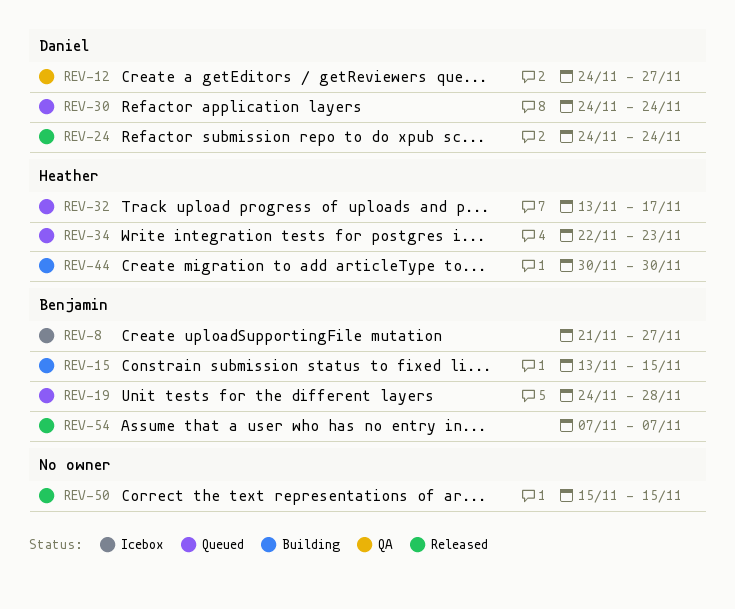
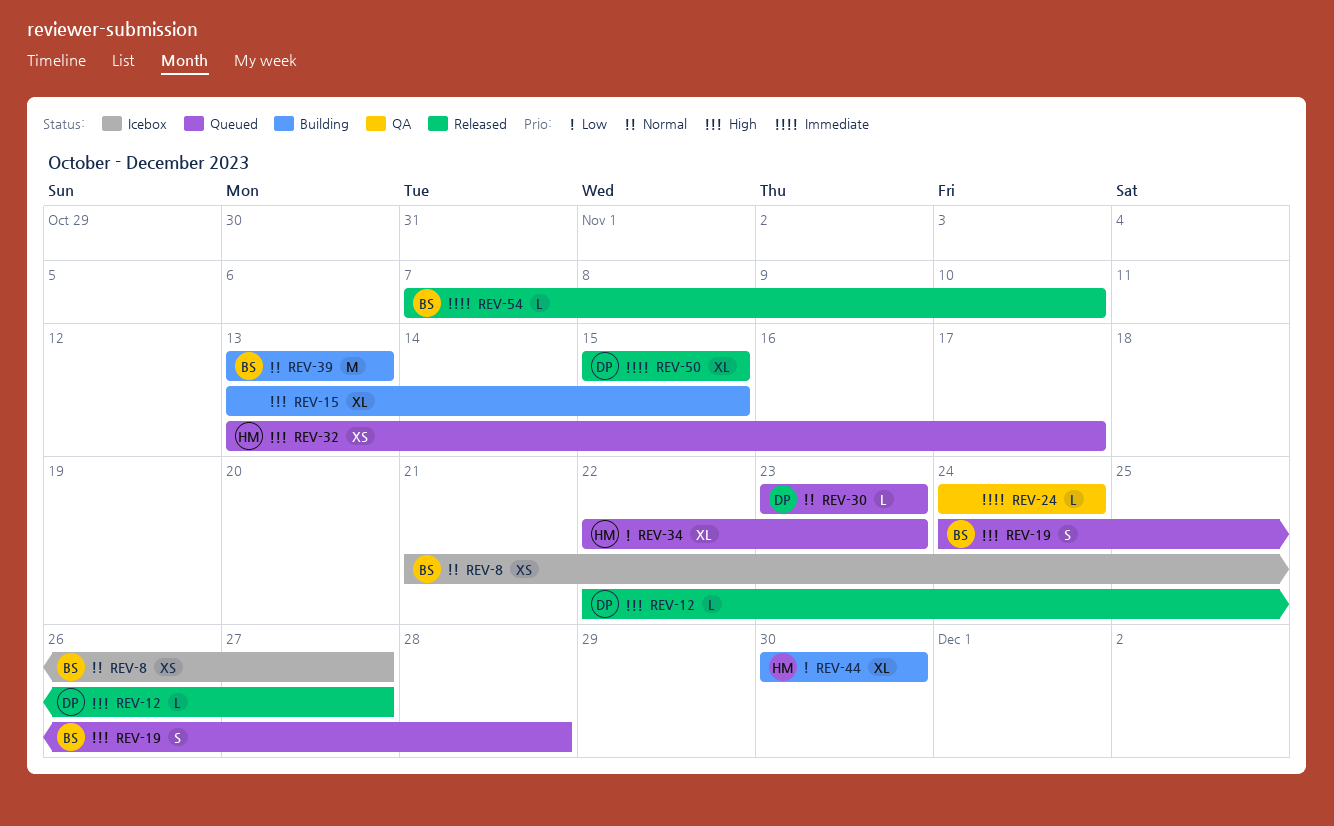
REV-12, status: QA -> Released
REV-12, start: Nov 24 -> Nov 22
REV-15, owner: Benjamin -> none
REV-24, status: Released -> QA
REV-24, owner: Daniel -> none
REV-30, start: Nov 24 -> Nov 23
REV-30, due: Nov 24 -> Nov 23
REV-39: none -> present
REV-50, owner: none -> Daniel
REV-54, due: Nov 7 -> Nov 10

